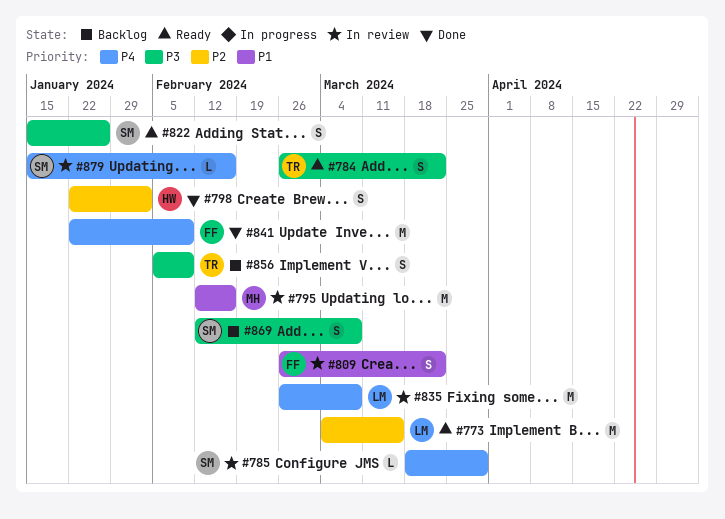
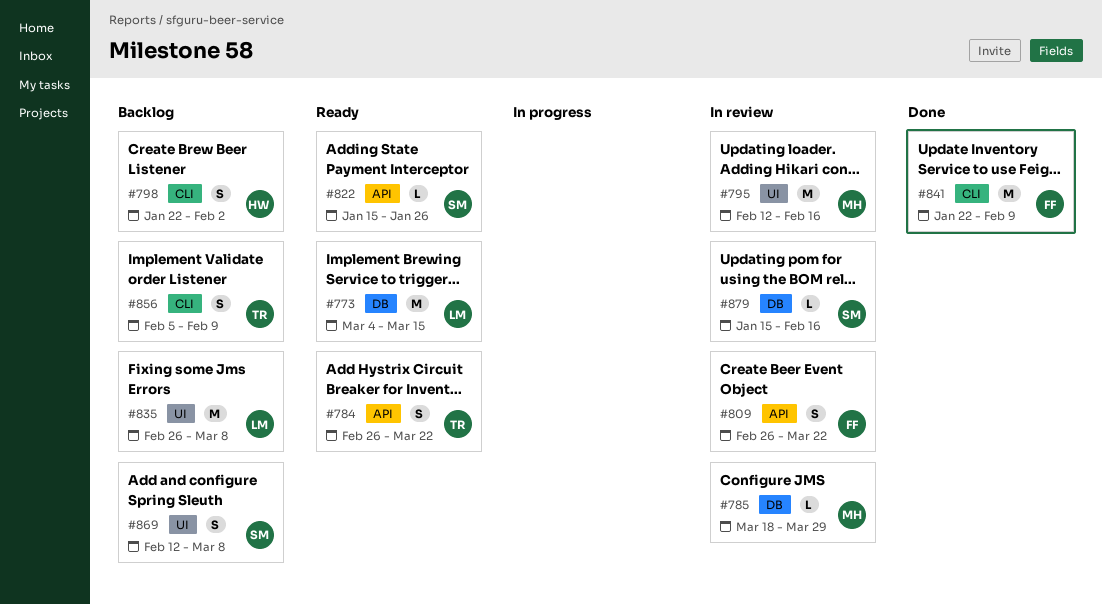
#785, owner: SM -> MH
#798, status: Done -> Backlog
#822, estimate: S -> L
#835, status: In review -> Backlog

